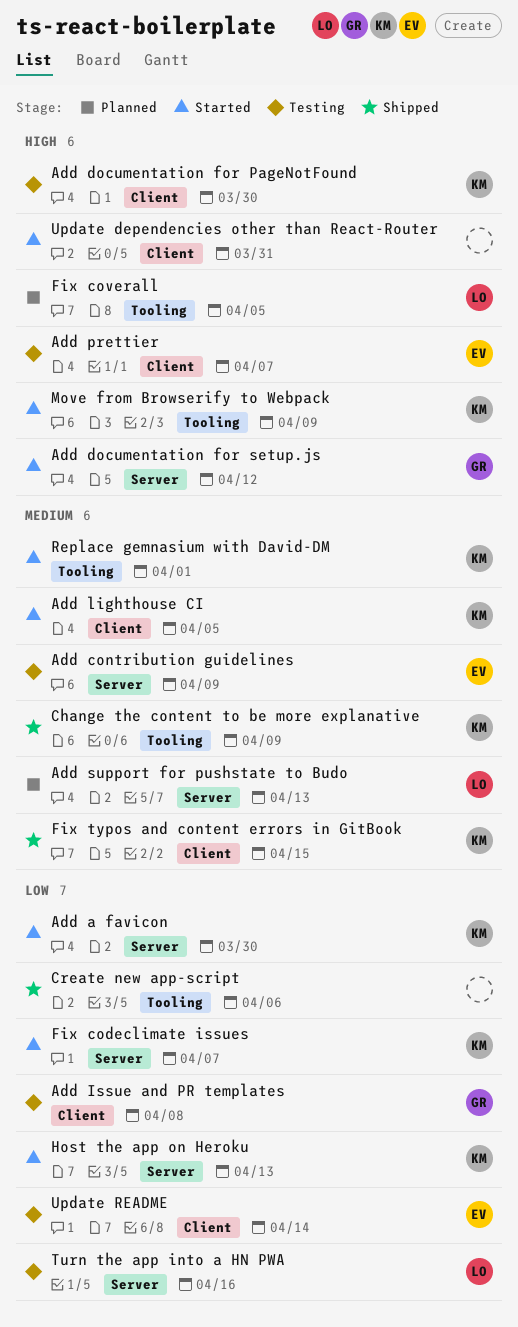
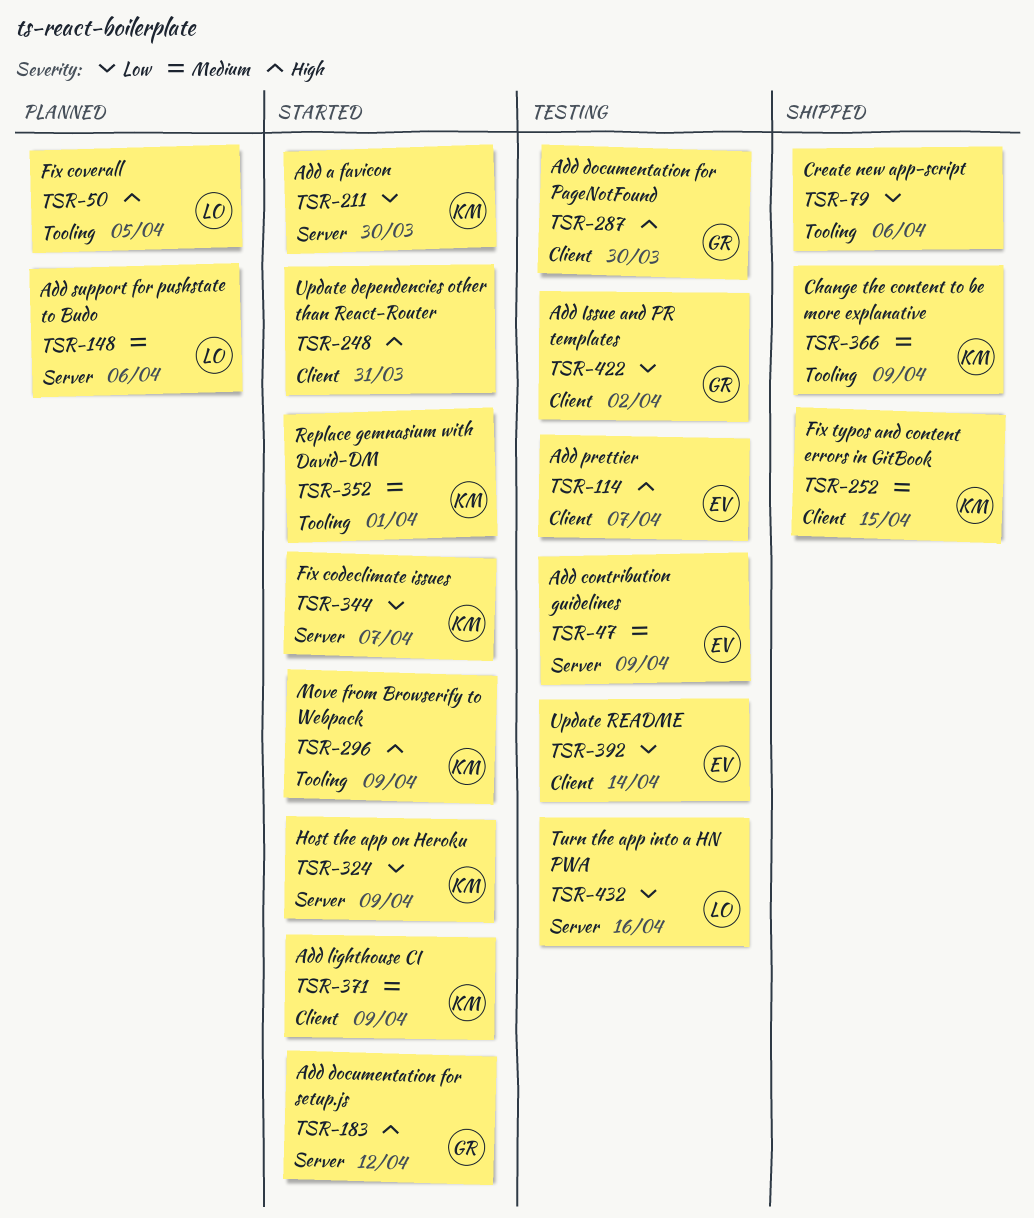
Add documentation for PageNotFound, owner: KM -> GR
Add Issue and PR templates, due: Apr 8 -> Apr 2
Add lighthouse CI, due: Apr 5 -> Apr 9
Add support for pushstate to Budo, due: Apr 13 -> Apr 6
Host the app on Heroku, due: Apr 13 -> Apr 9

